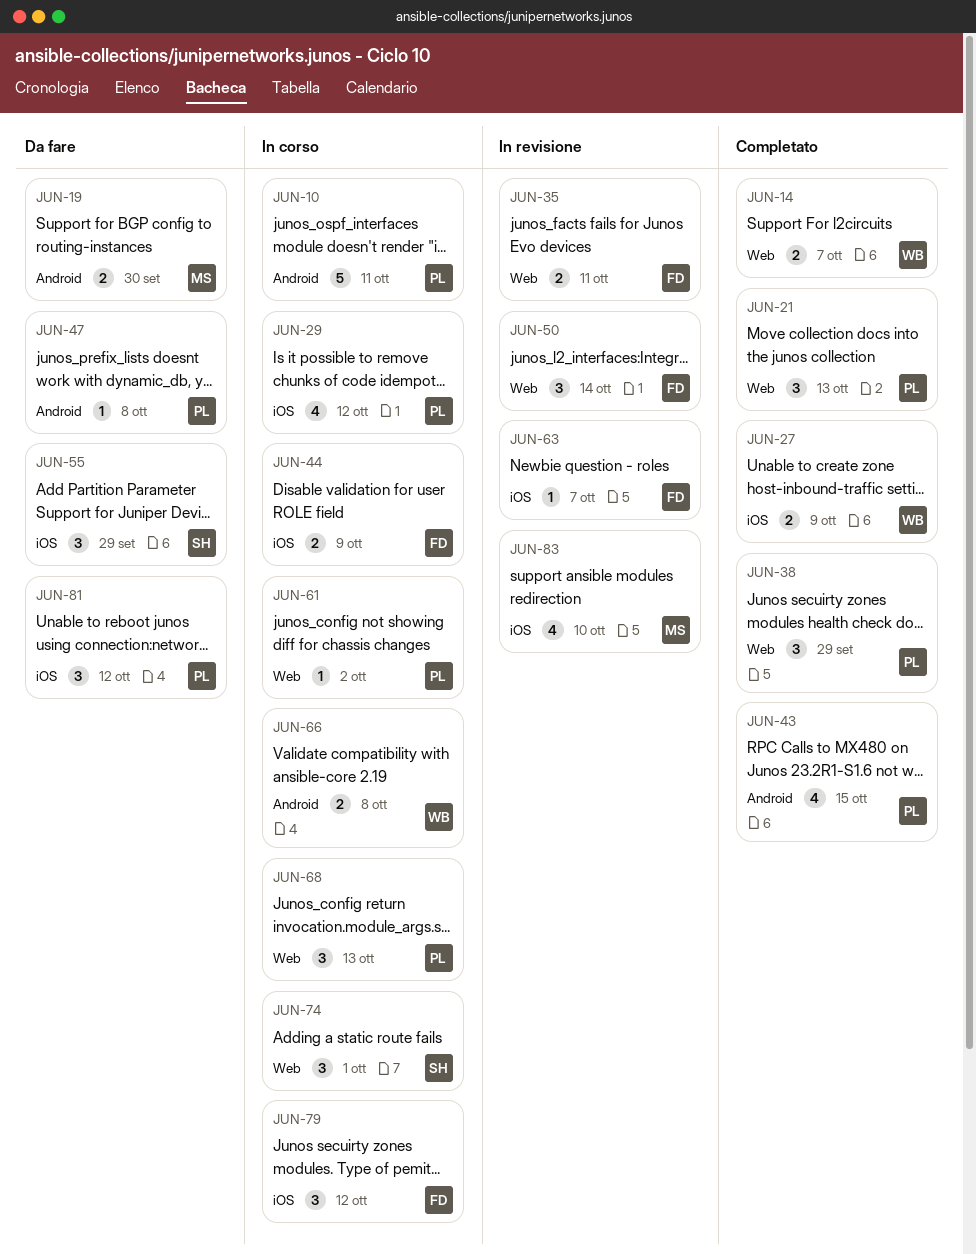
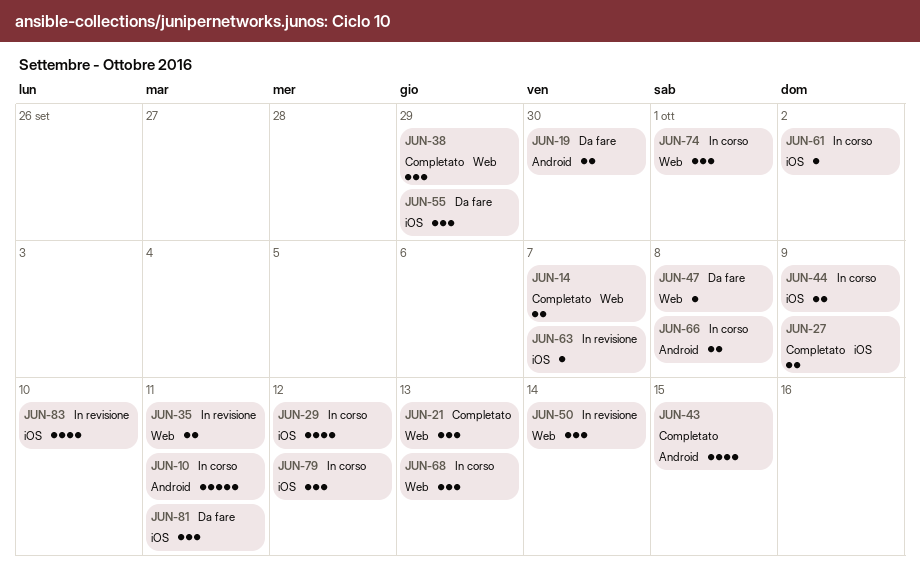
JUN-47, label: Android -> Web
JUN-61, label: Web -> iOS
JUN-81, due: Oct 12 -> Oct 11

